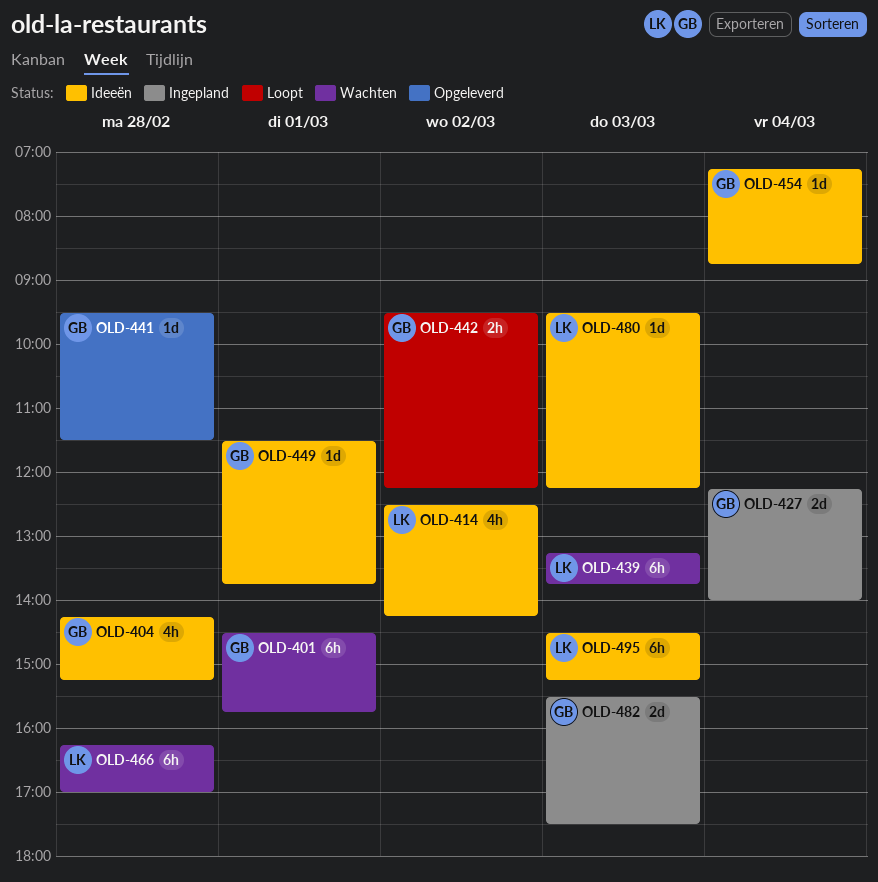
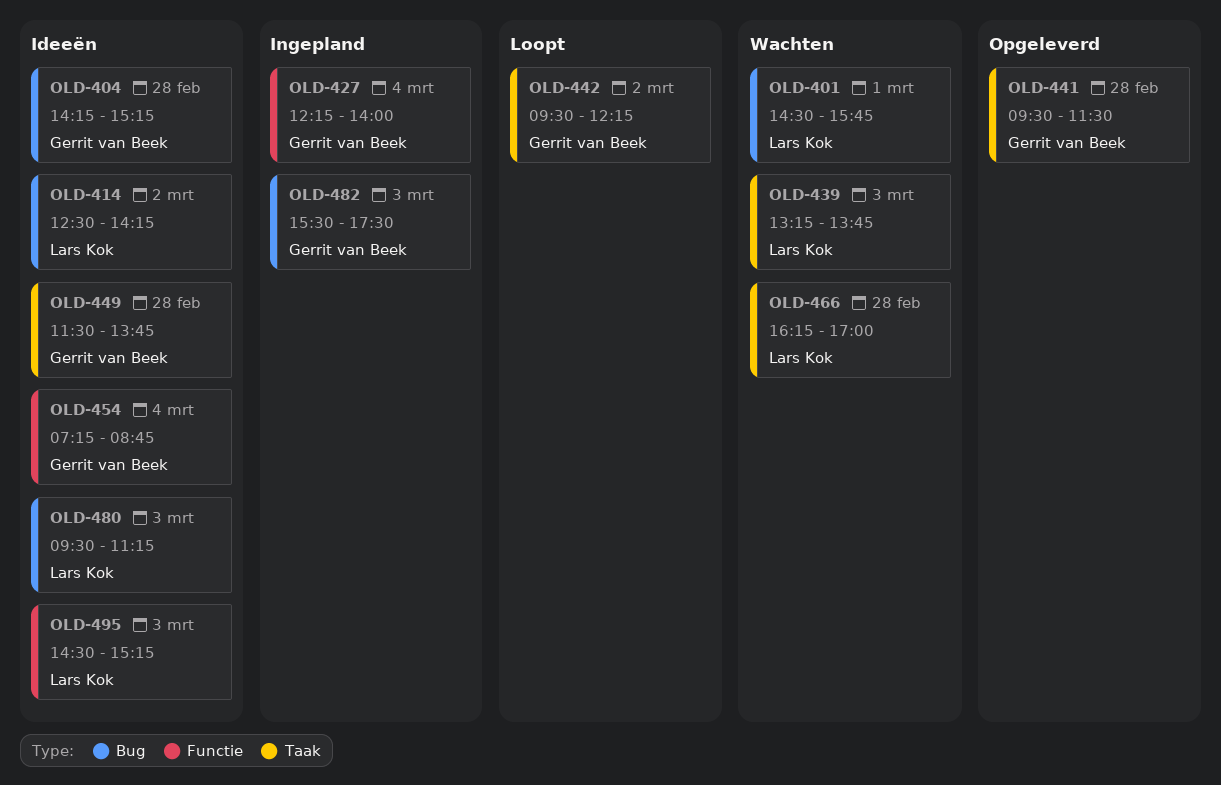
OLD-401, owner: Gerrit van Beek -> Lars Kok
OLD-449, day: Mar 1 -> Feb 28
OLD-480, ends: 12:15 -> 11:15

